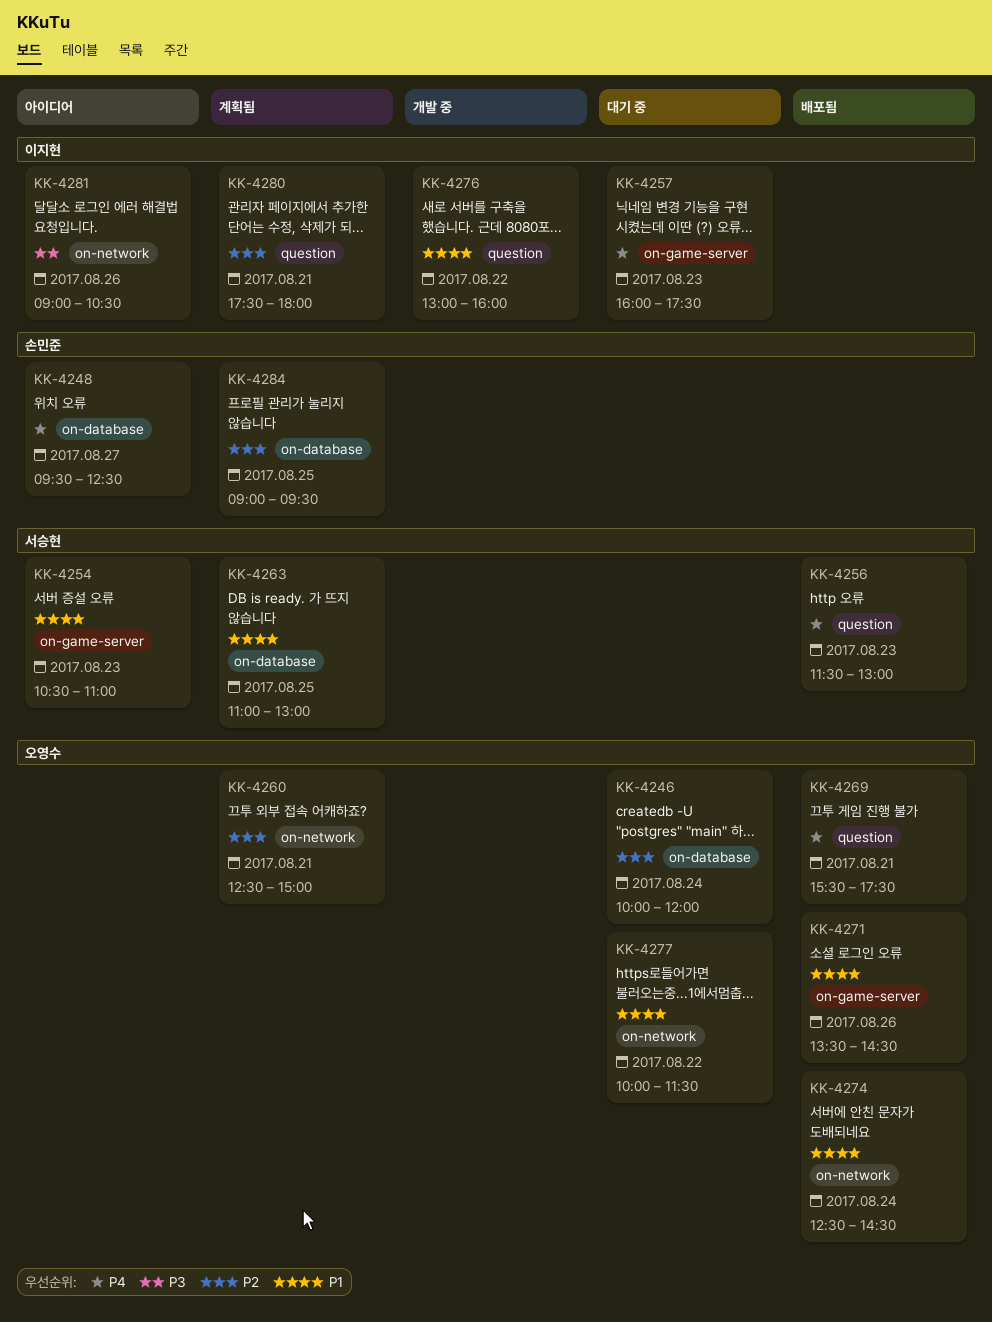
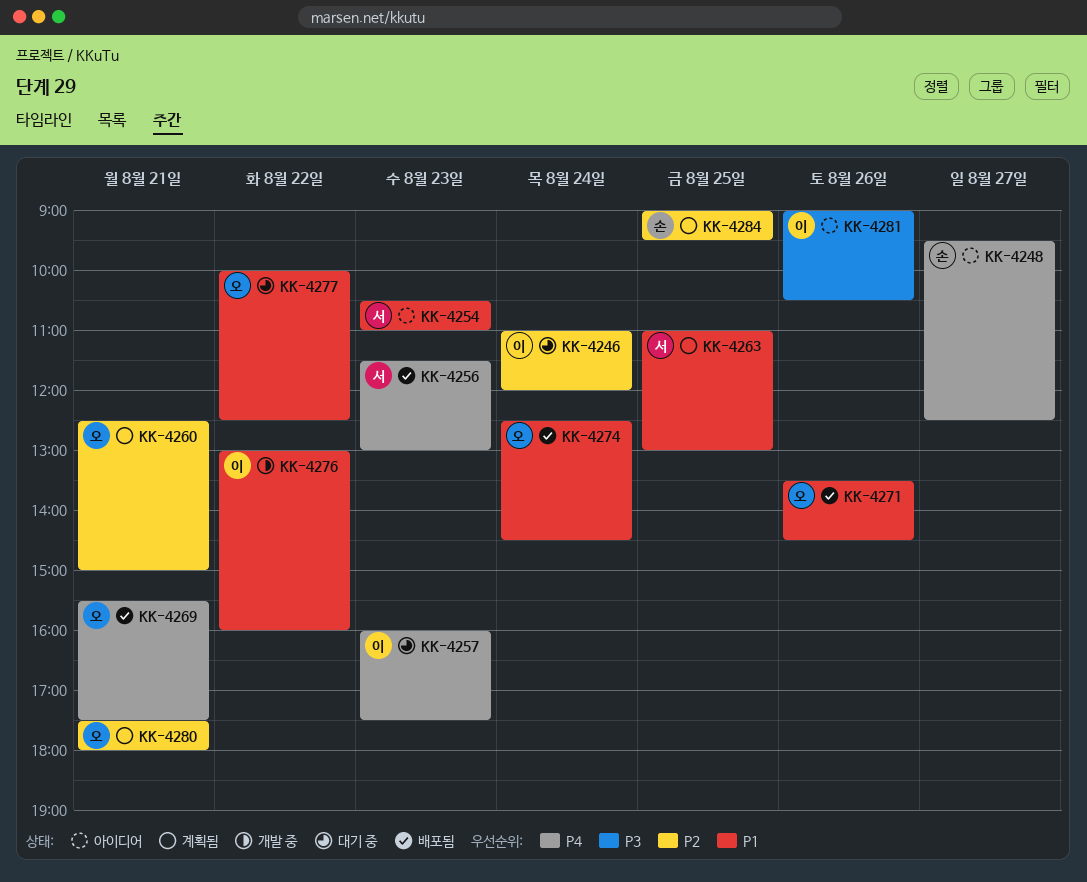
KK-4246, owner: 오영수 -> 이지현
KK-4246, begins: 10:00 -> 11:00
KK-4277, ends: 11:30 -> 12:30
KK-4280, owner: 이지현 -> 오영수

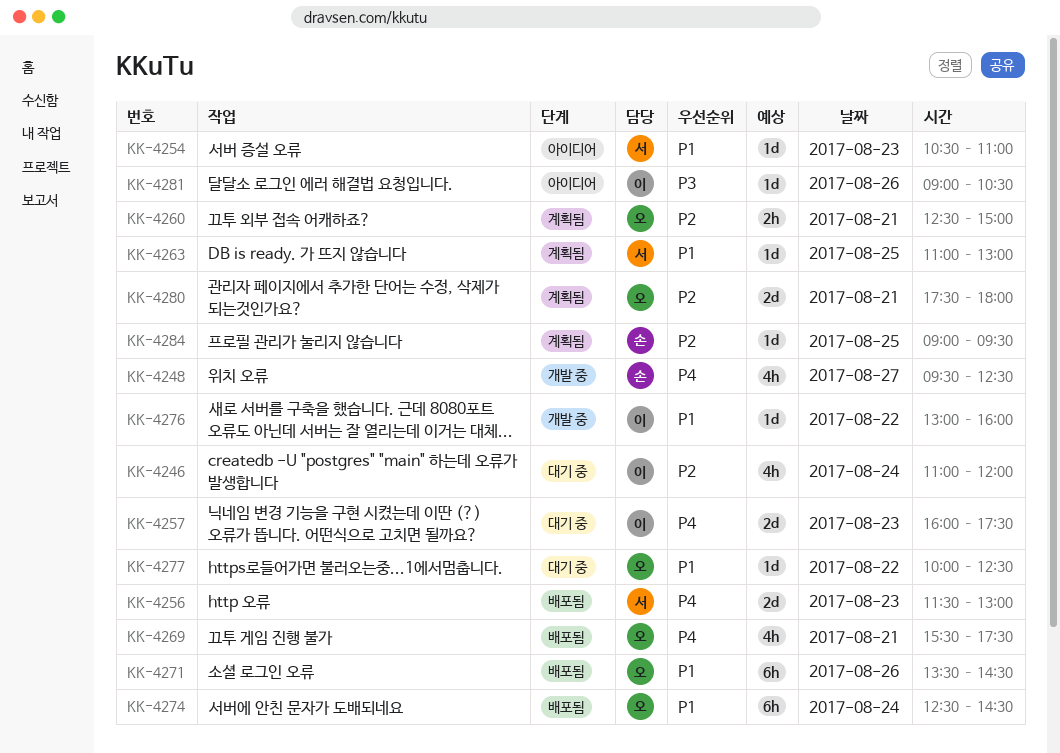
KK-4248, status: 아이디어 -> 개발 중

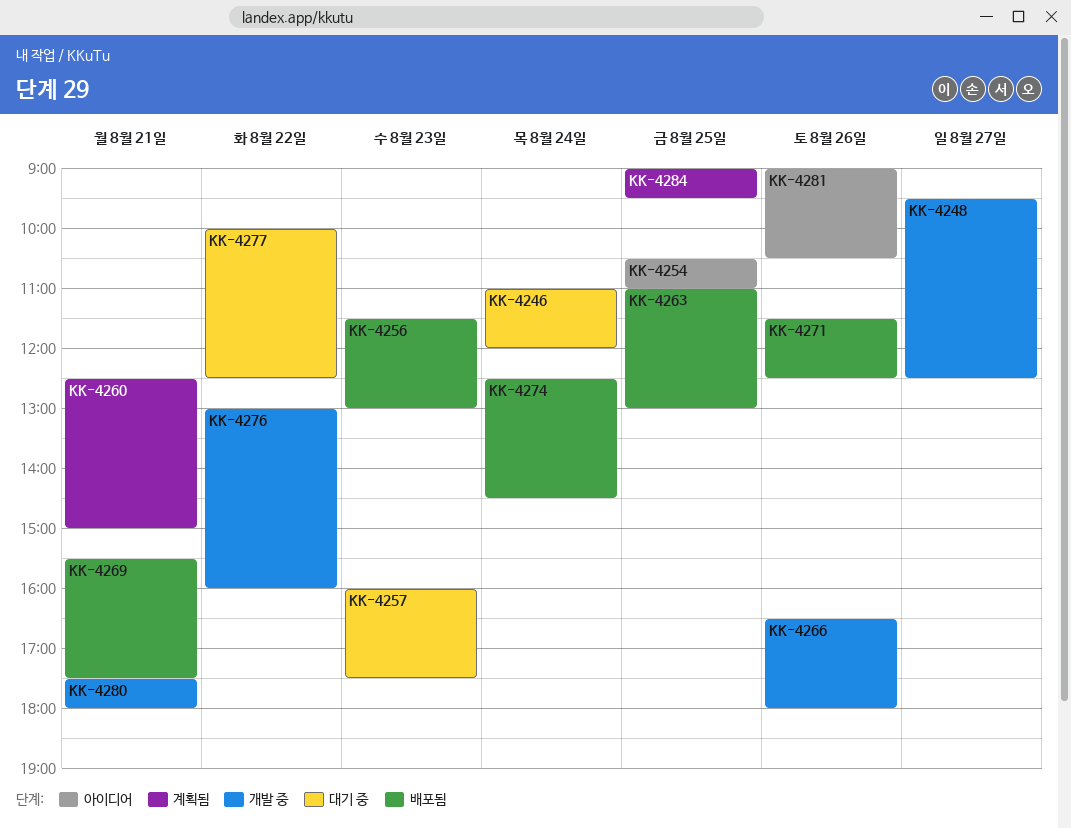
KK-4254, day: Aug 23 -> Aug 25
KK-4263, status: 계획됨 -> 배포됨
KK-4266: none -> present
KK-4271, begins: 13:30 -> 11:30
KK-4271, ends: 14:30 -> 12:30
KK-4280, status: 계획됨 -> 개발 중

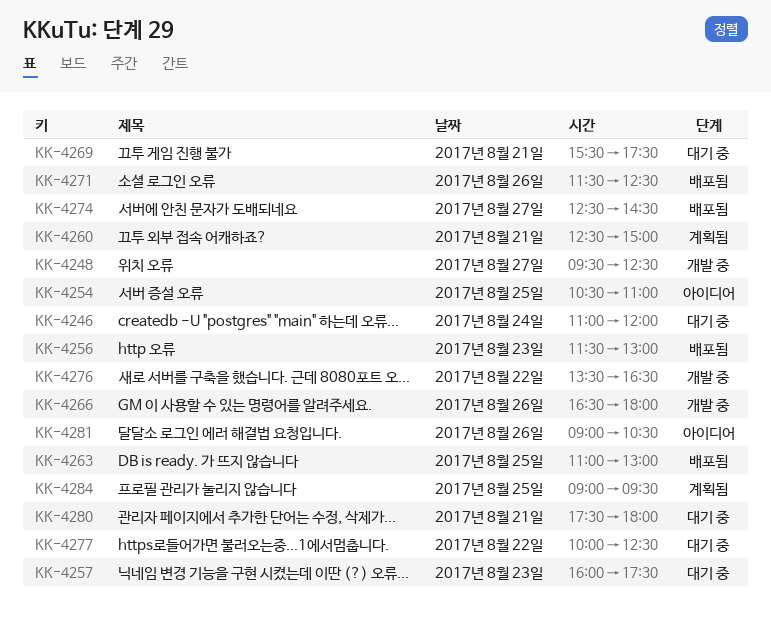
KK-4269, status: 배포됨 -> 대기 중
KK-4274, day: Aug 24 -> Aug 27
KK-4276, begins: 13:00 -> 13:30
KK-4276, ends: 16:00 -> 16:30
KK-4280, status: 개발 중 -> 대기 중

